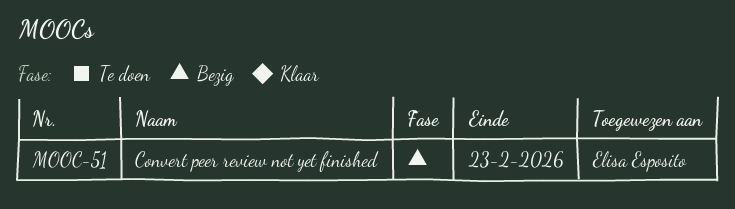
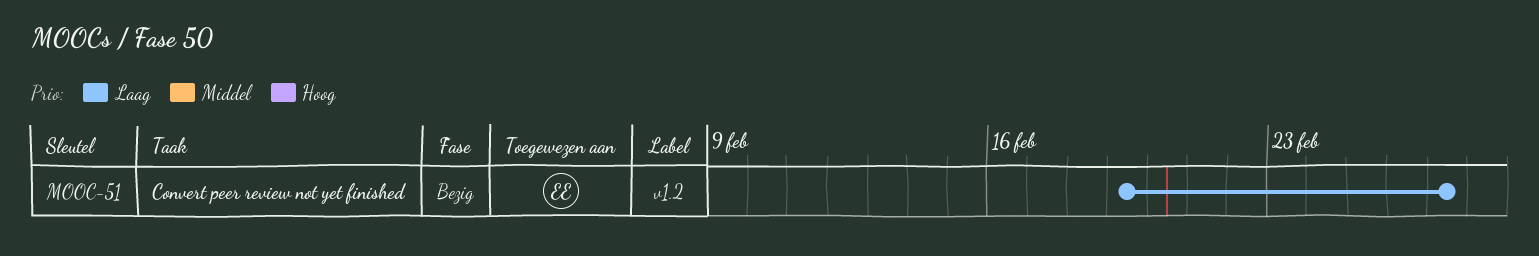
MOOC-51, due: Feb 23 -> Feb 27

